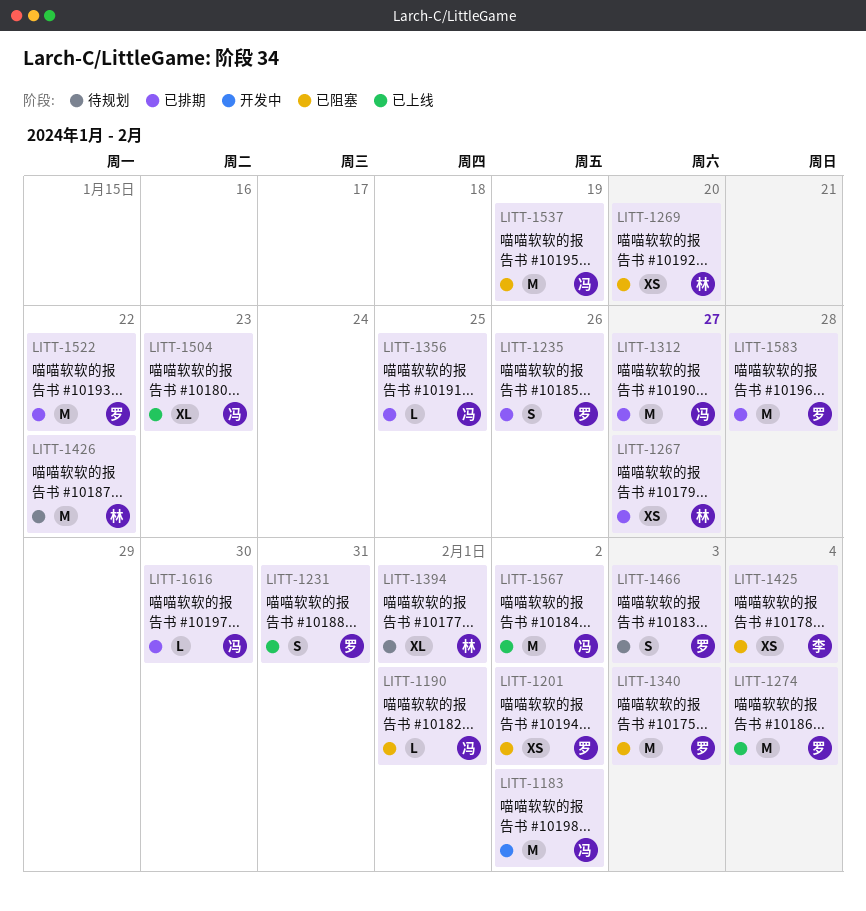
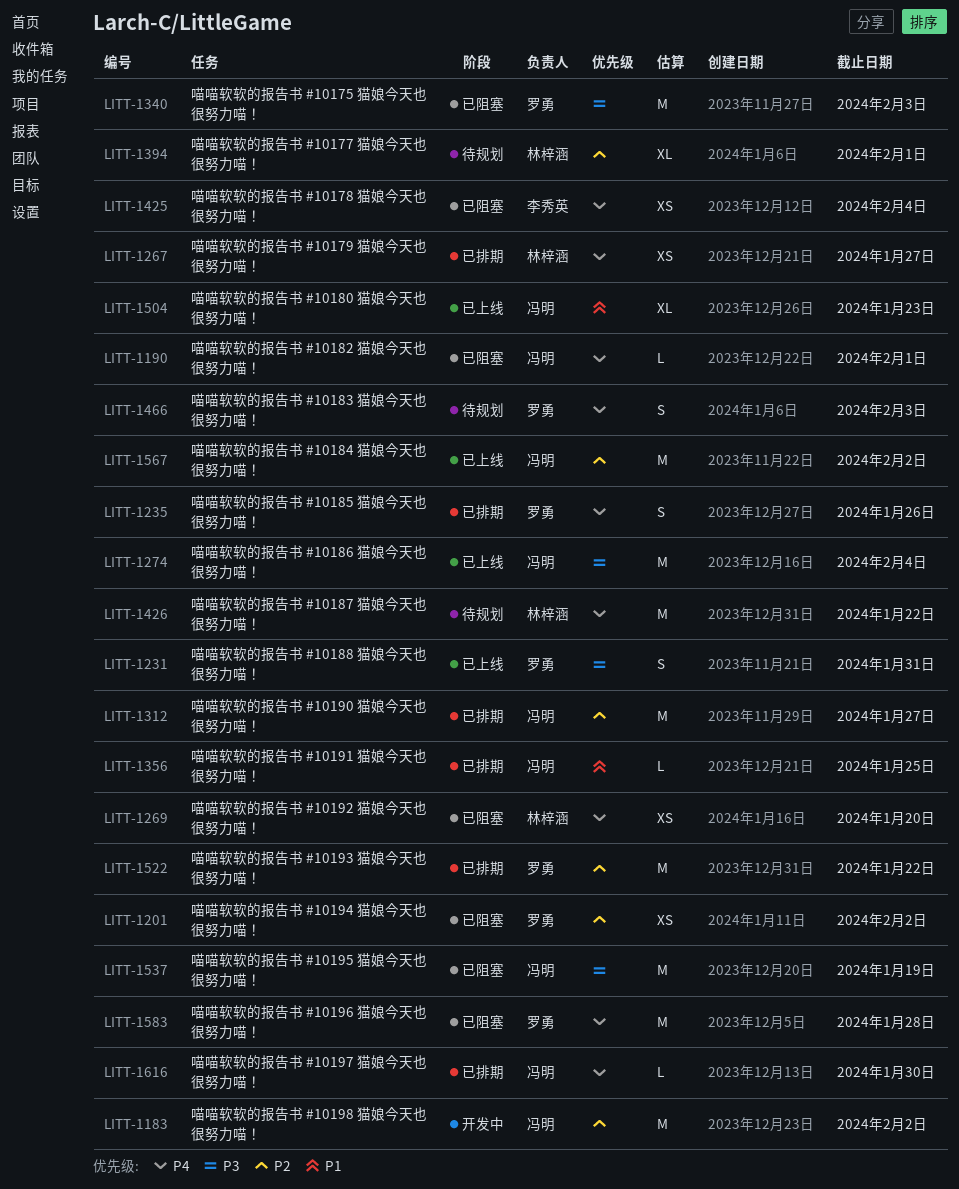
LITT-1274, owner: 罗勇 -> 冯明
LITT-1583, status: 已排期 -> 已阻塞

